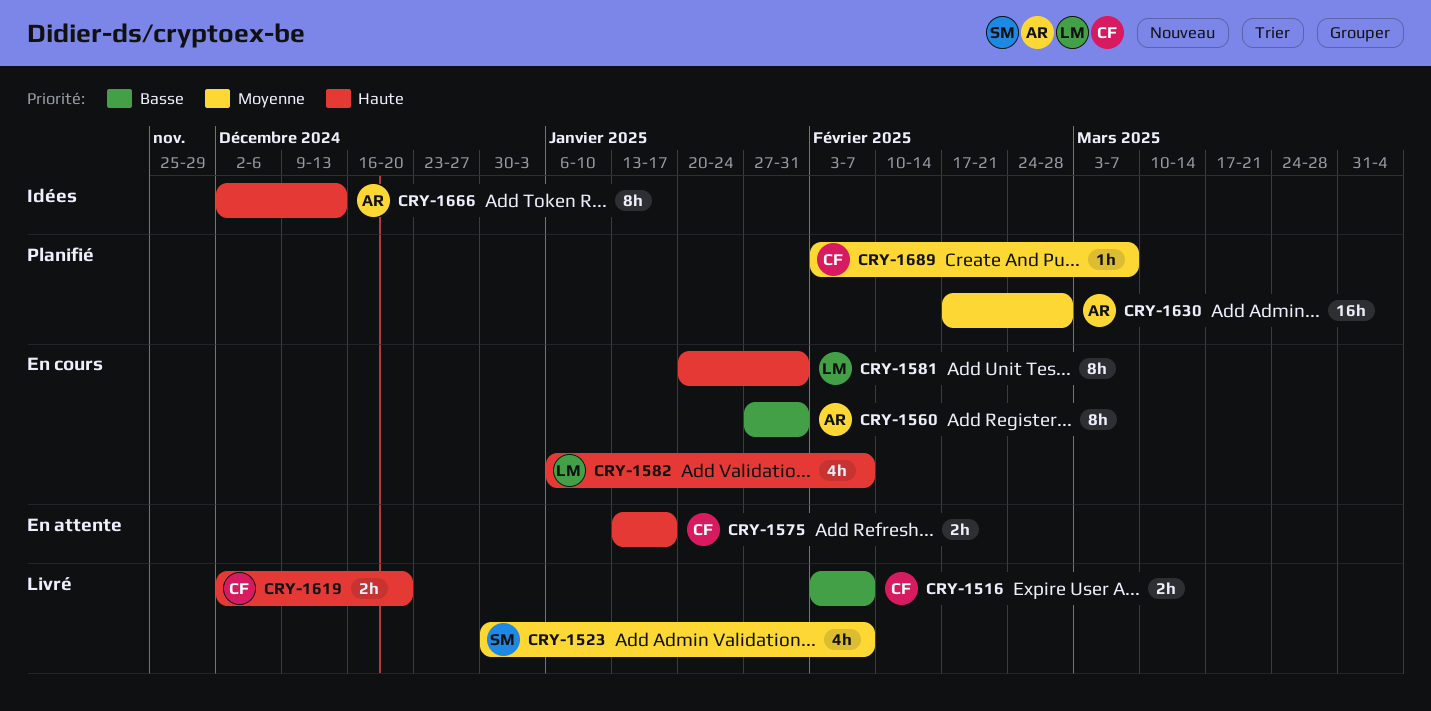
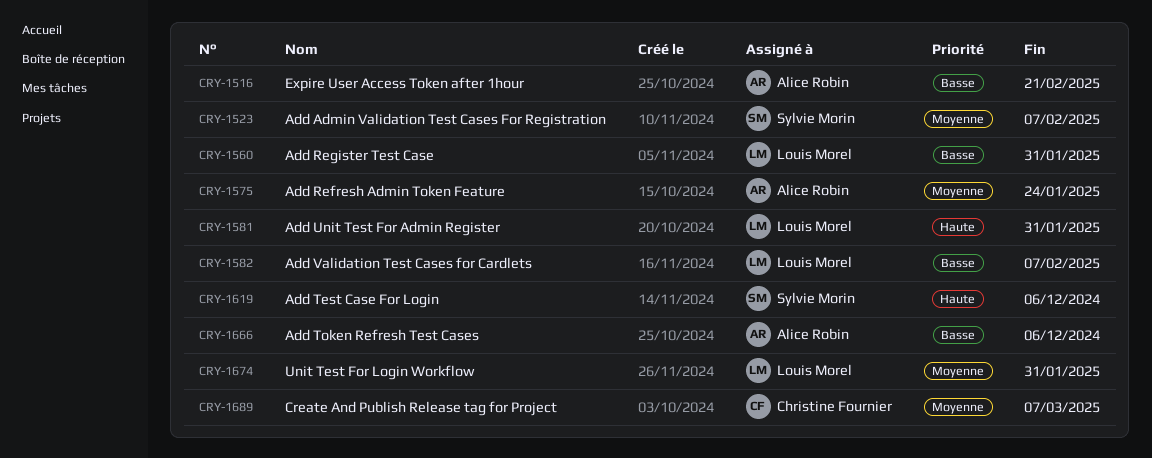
CRY-1516, owner: Christine Fournier -> Alice Robin
CRY-1516, due: Feb 7 -> Feb 21
CRY-1560, owner: Alice Robin -> Louis Morel
CRY-1575, owner: Christine Fournier -> Alice Robin
CRY-1575, priority: Haute -> Moyenne
CRY-1575, due: Jan 17 -> Jan 24
CRY-1582, priority: Haute -> Basse
CRY-1619, owner: Christine Fournier -> Sylvie Morin
CRY-1619, due: Dec 20 -> Dec 6
CRY-1630: present -> none
CRY-1666, priority: Haute -> Basse
CRY-1666, due: Dec 13 -> Dec 6
CRY-1674: none -> present

